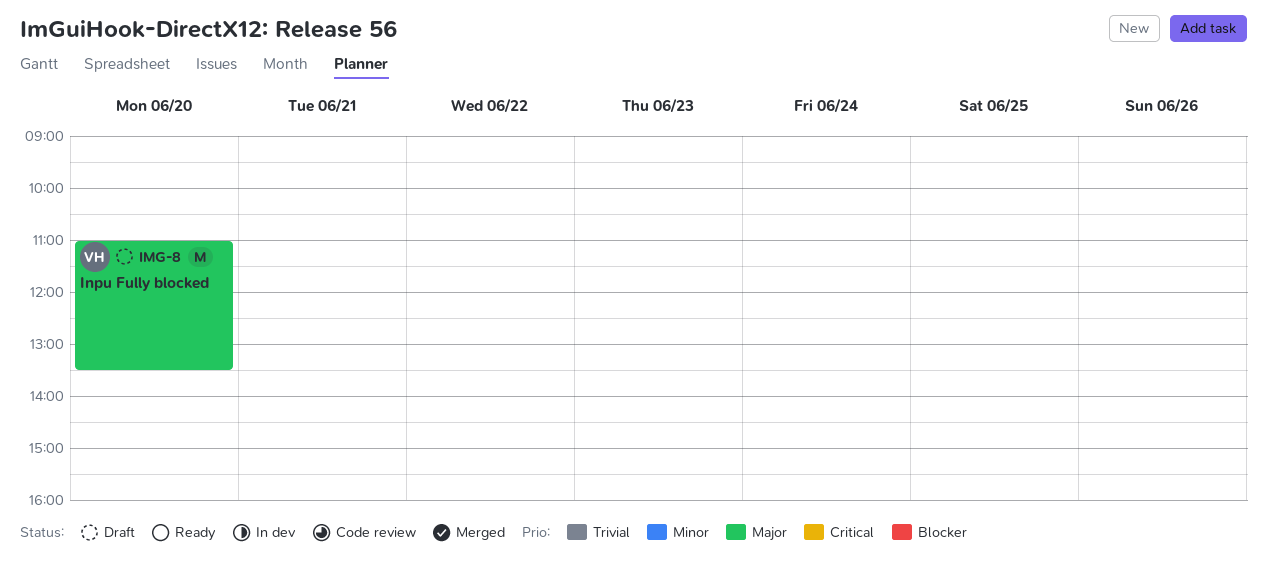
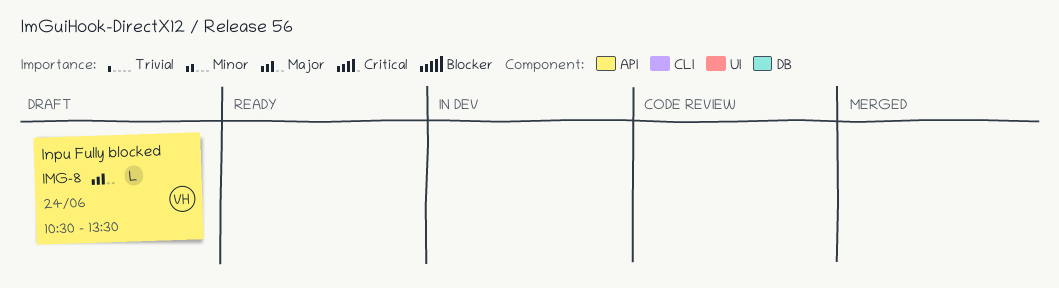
IMG-8, estimate: M -> L
IMG-8, day: Jun 20 -> Jun 24
IMG-8, begins: 11:00 -> 10:30

